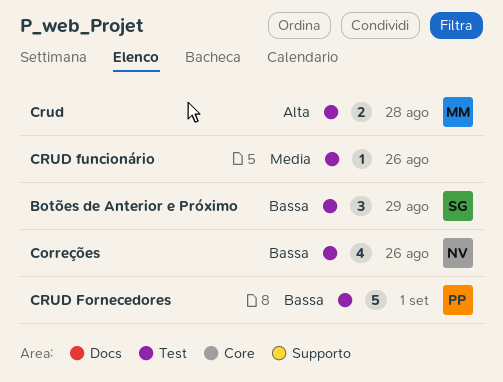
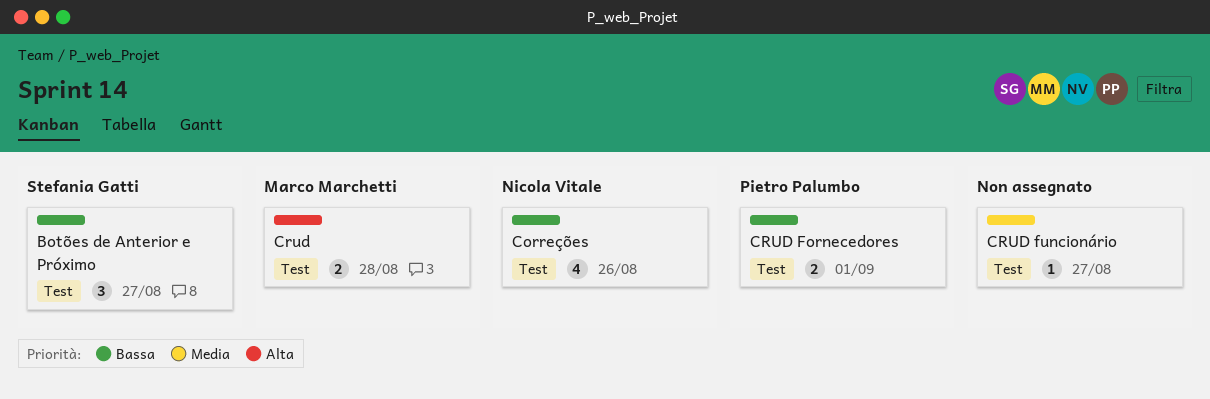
Botões de Anterior e Próximo, due: Aug 29 -> Aug 27
CRUD Fornecedores, estimate: 5 -> 2
CRUD funcionário, due: Aug 26 -> Aug 27

